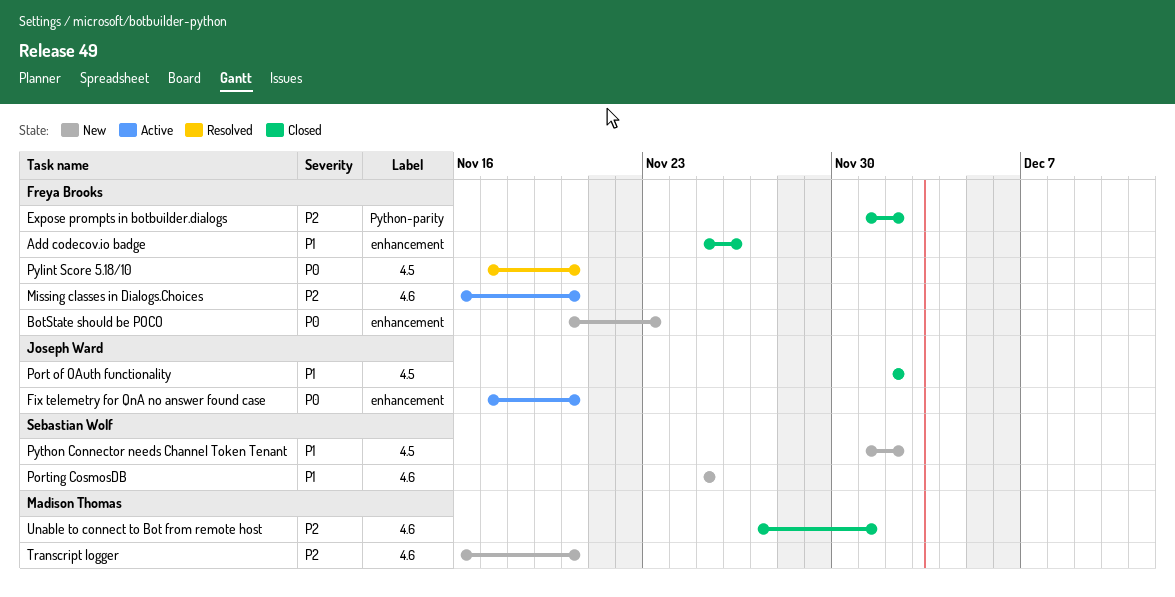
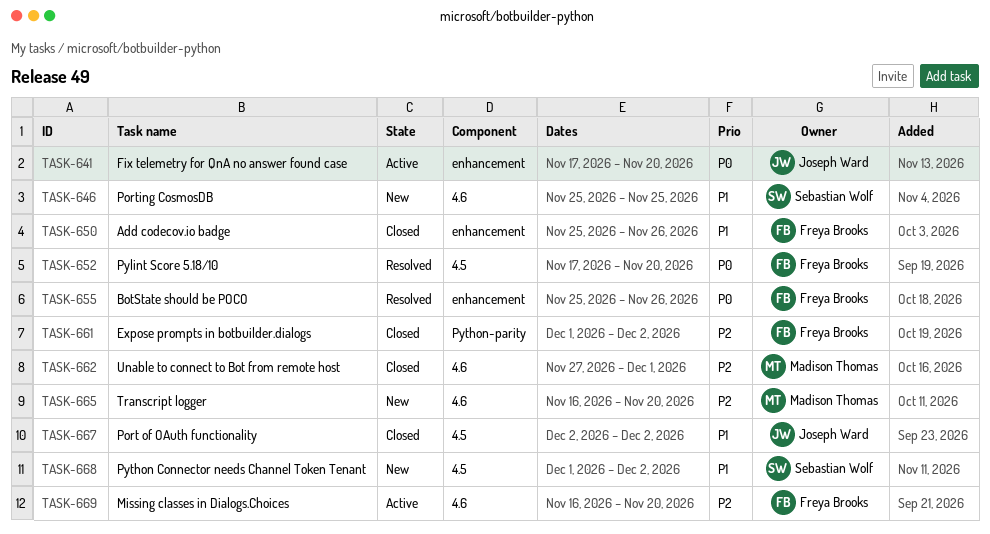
BotState should be POCO, status: New -> Resolved
BotState should be POCO, start: Nov 20 -> Nov 25
BotState should be POCO, due: Nov 23 -> Nov 26

